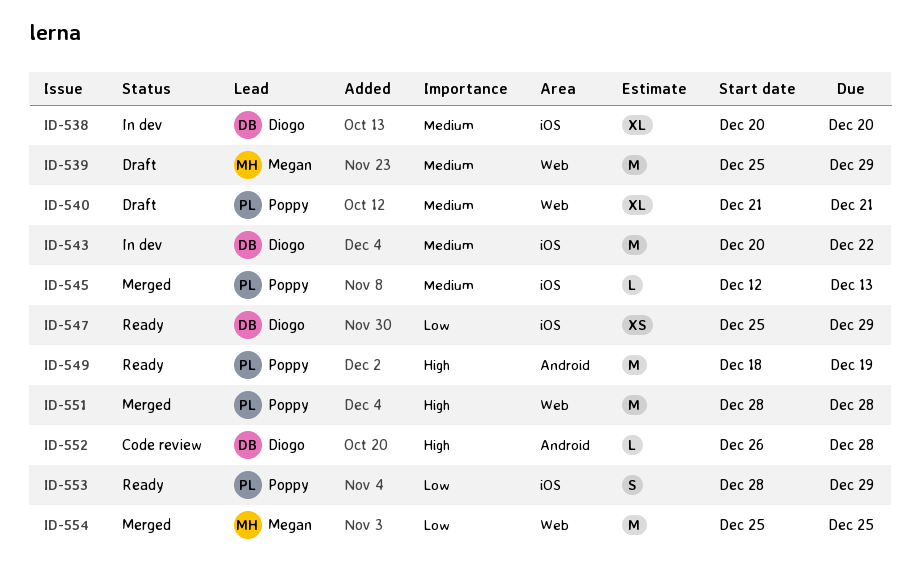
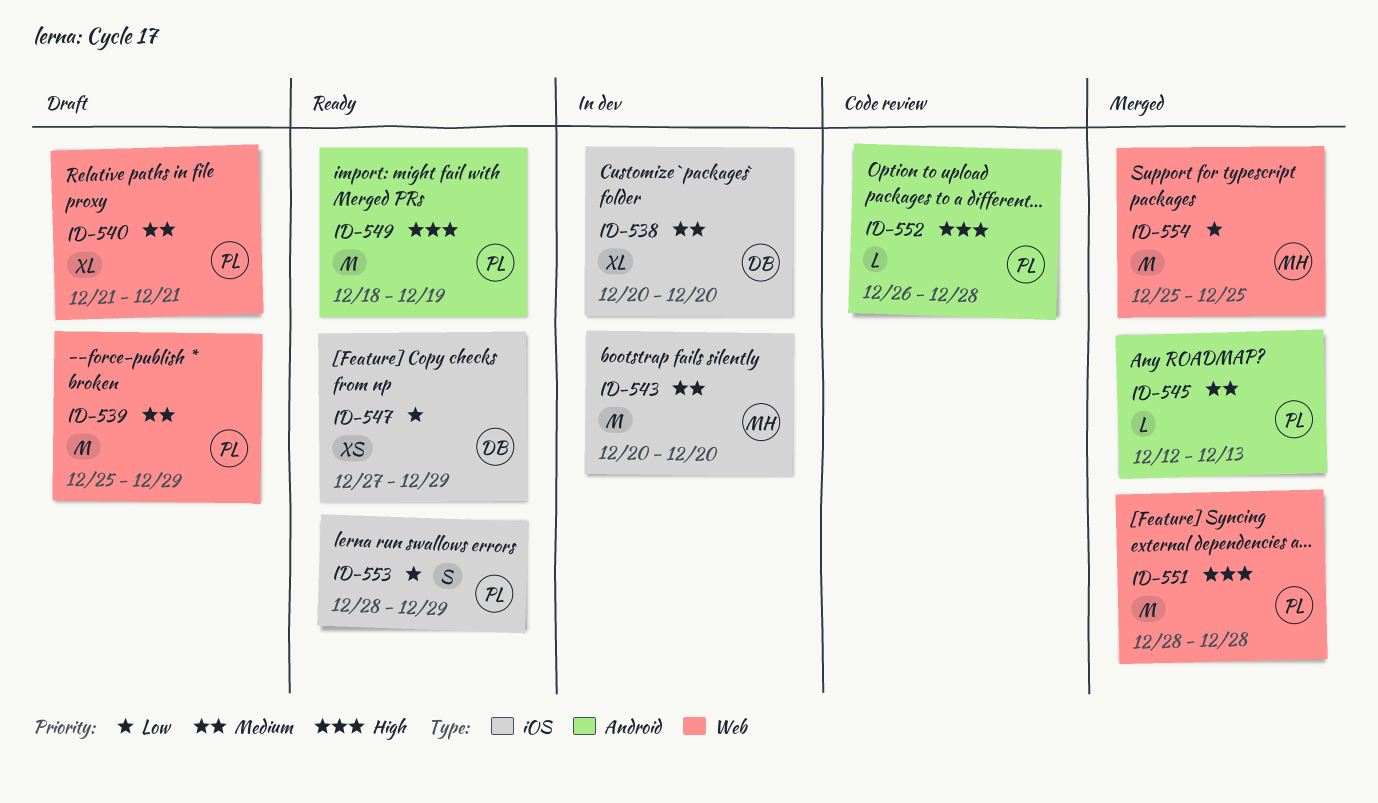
ID-539, owner: Megan -> Poppy
ID-543, owner: Diogo -> Megan
ID-543, due: Dec 22 -> Dec 20
ID-545, label: iOS -> Android
ID-547, start: Dec 25 -> Dec 27
ID-552, owner: Diogo -> Poppy

